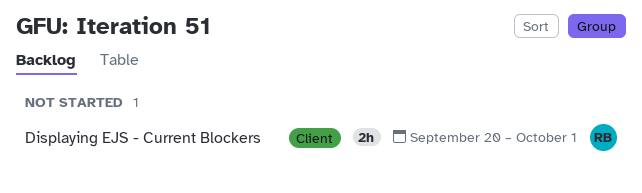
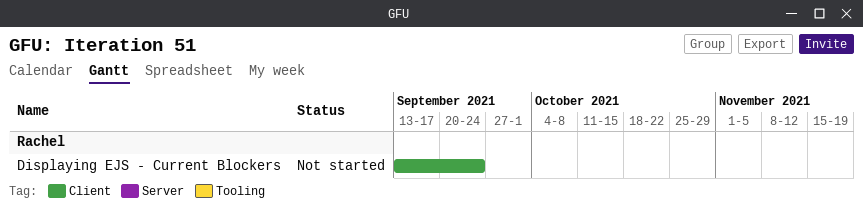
Displaying EJS - Current Blockers, start: Sep 20 -> Sep 13
Displaying EJS - Current Blockers, due: Oct 1 -> Sep 24

